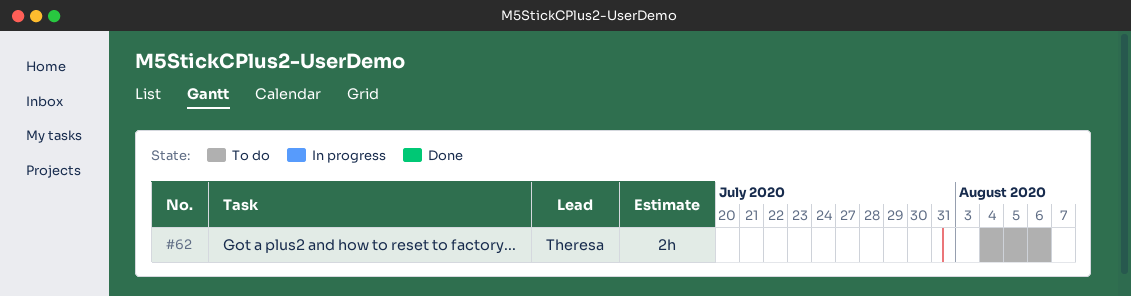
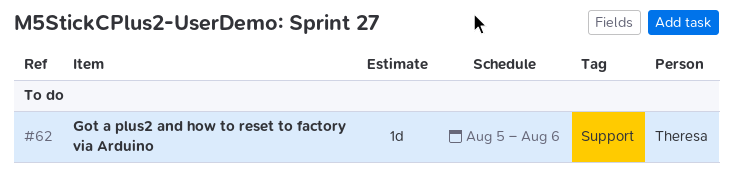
#62, estimate: 2h -> 1d
#62, start: Aug 4 -> Aug 5

